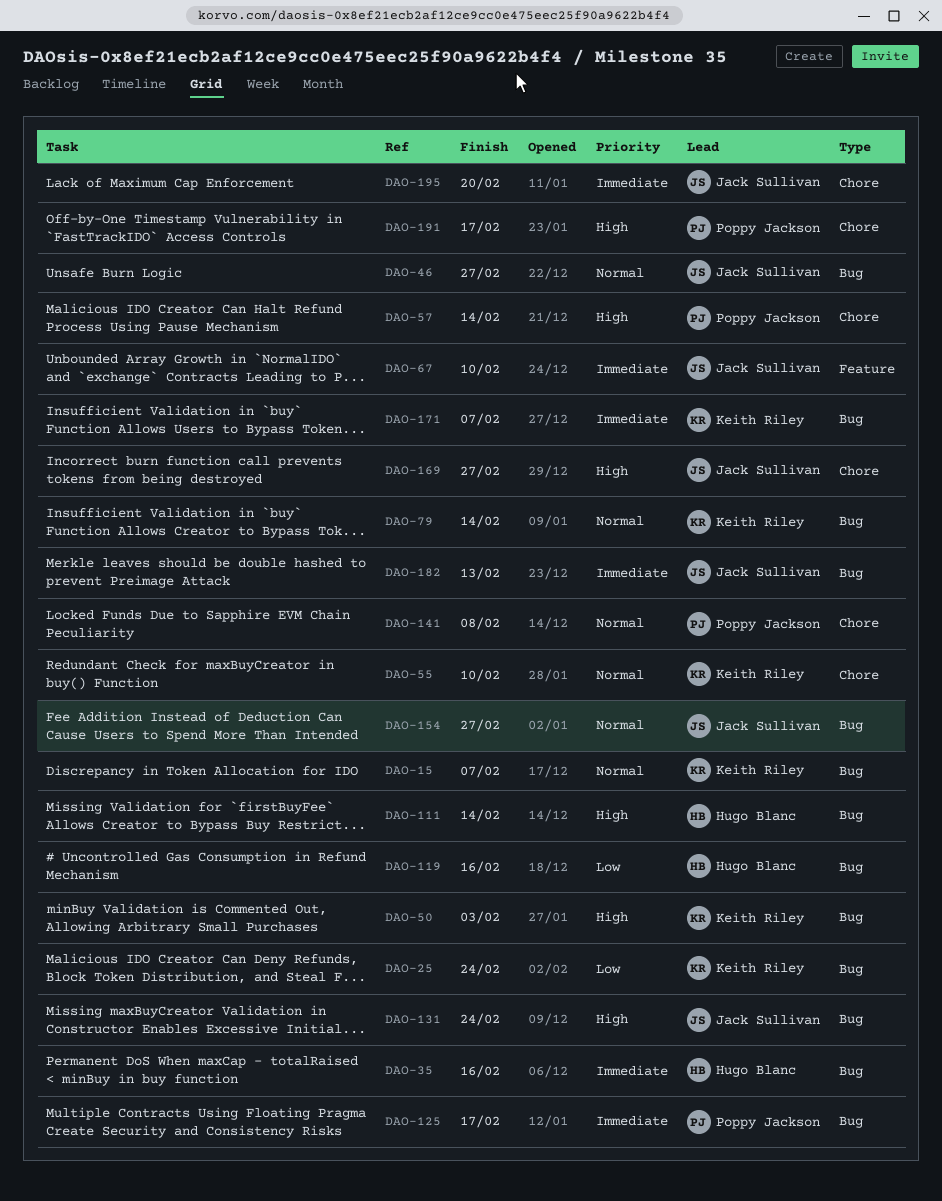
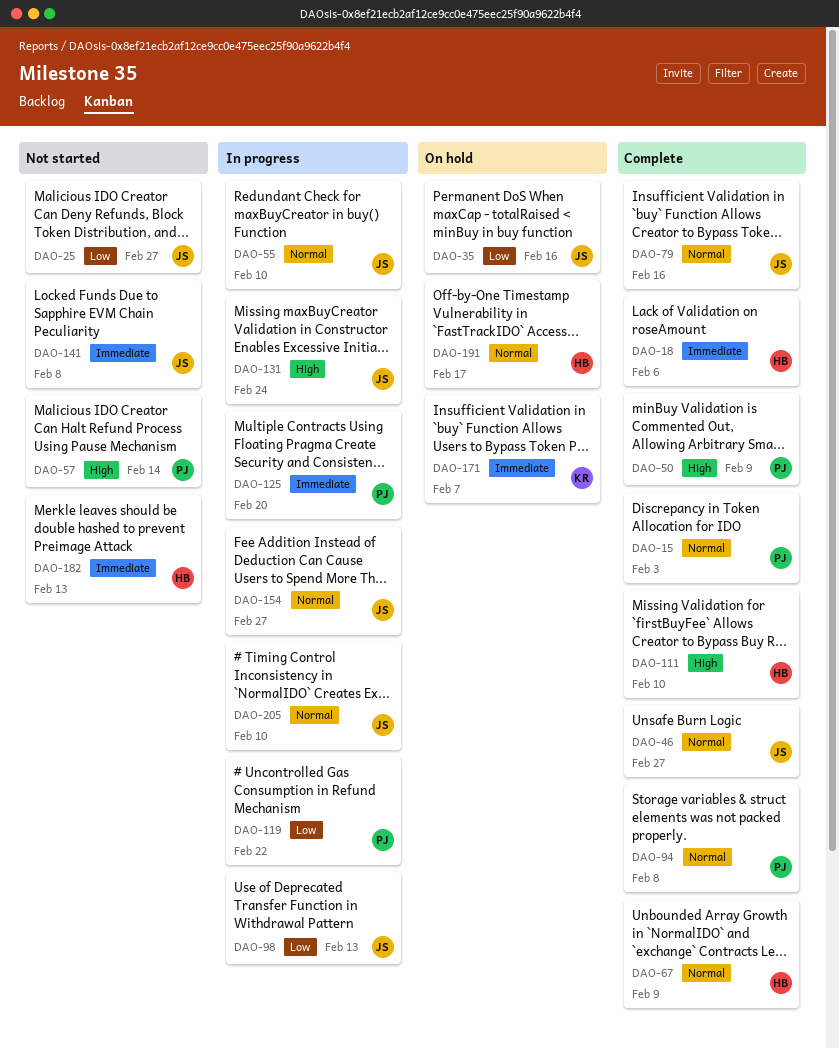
DAO-15, owner: Keith Riley -> Poppy Jackson
DAO-15, due: Feb 7 -> Feb 3
DAO-18: none -> present
DAO-25, owner: Keith Riley -> Jack Sullivan
DAO-25, due: Feb 24 -> Feb 27
DAO-35, owner: Hugo Blanc -> Jack Sullivan
DAO-35, priority: Immediate -> Low
DAO-50, owner: Keith Riley -> Poppy Jackson
DAO-50, due: Feb 3 -> Feb 9
DAO-55, owner: Keith Riley -> Jack Sullivan
DAO-67, owner: Jack Sullivan -> Hugo Blanc
DAO-67, priority: Immediate -> Normal
DAO-67, due: Feb 10 -> Feb 9
DAO-79, owner: Keith Riley -> Jack Sullivan
DAO-79, due: Feb 14 -> Feb 16
DAO-94: none -> present
DAO-98: none -> present
DAO-111, due: Feb 14 -> Feb 10
DAO-119, owner: Hugo Blanc -> Poppy Jackson
DAO-119, due: Feb 16 -> Feb 22
DAO-125, due: Feb 17 -> Feb 20
DAO-141, owner: Poppy Jackson -> Jack Sullivan
DAO-141, priority: Normal -> Immediate
DAO-169: present -> none
DAO-182, owner: Jack Sullivan -> Hugo Blanc
DAO-191, owner: Poppy Jackson -> Hugo Blanc
DAO-191, priority: High -> Normal
DAO-195: present -> none
DAO-205: none -> present

